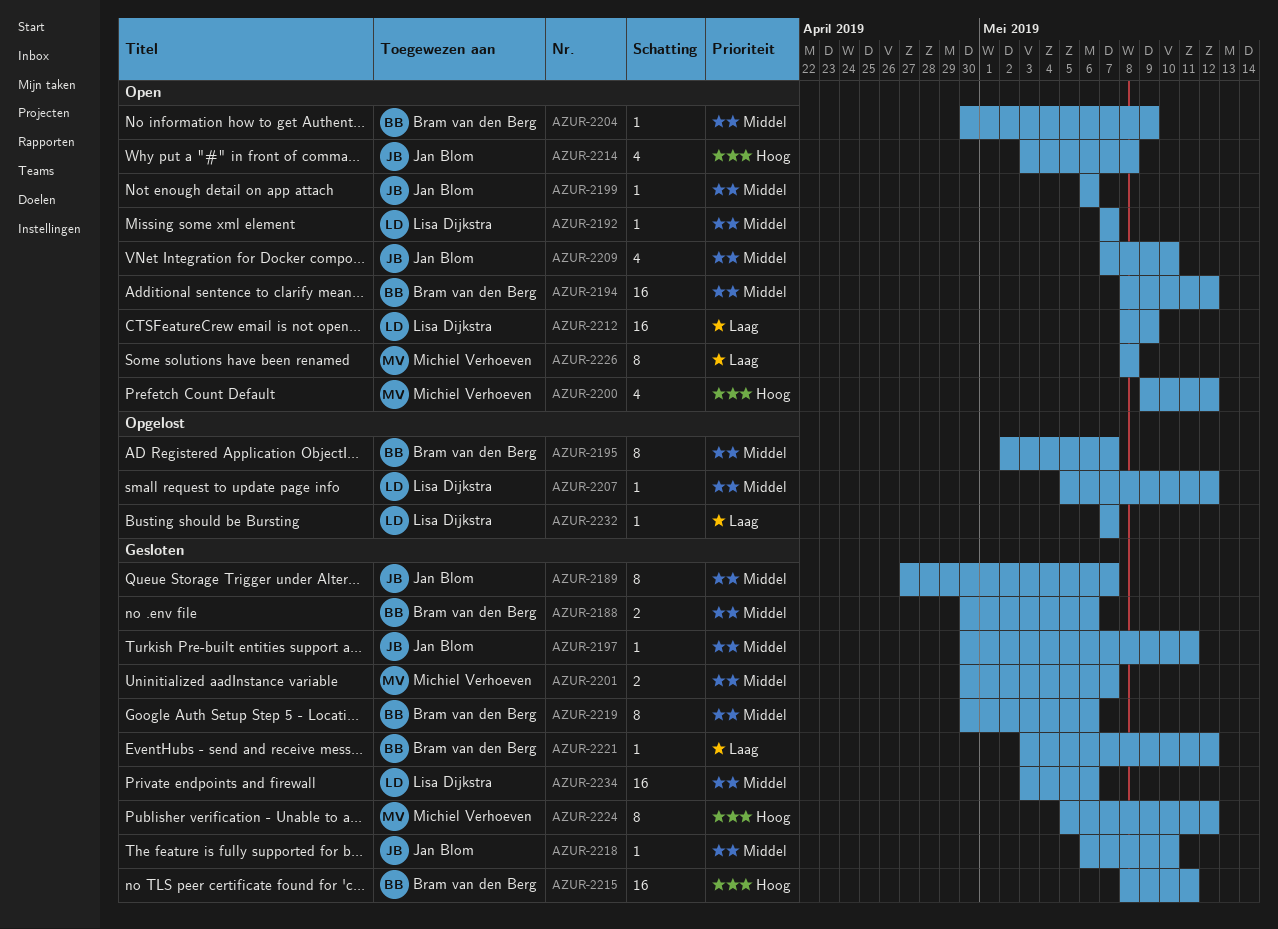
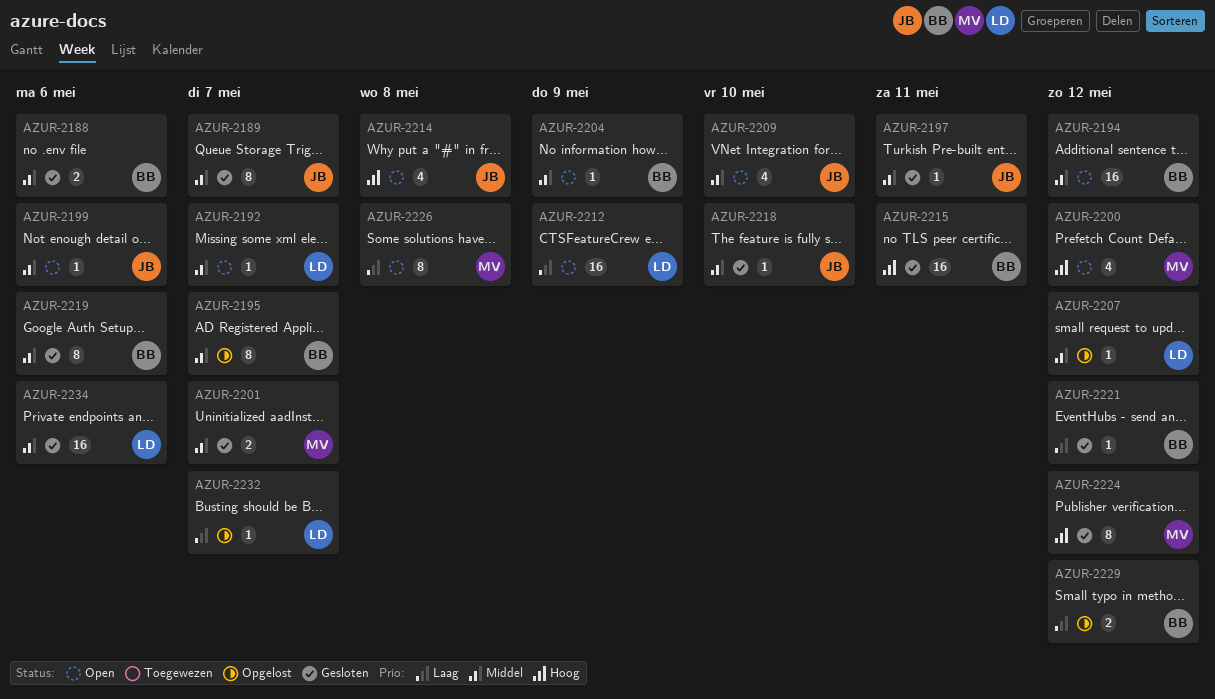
AZUR-2229: none -> present

